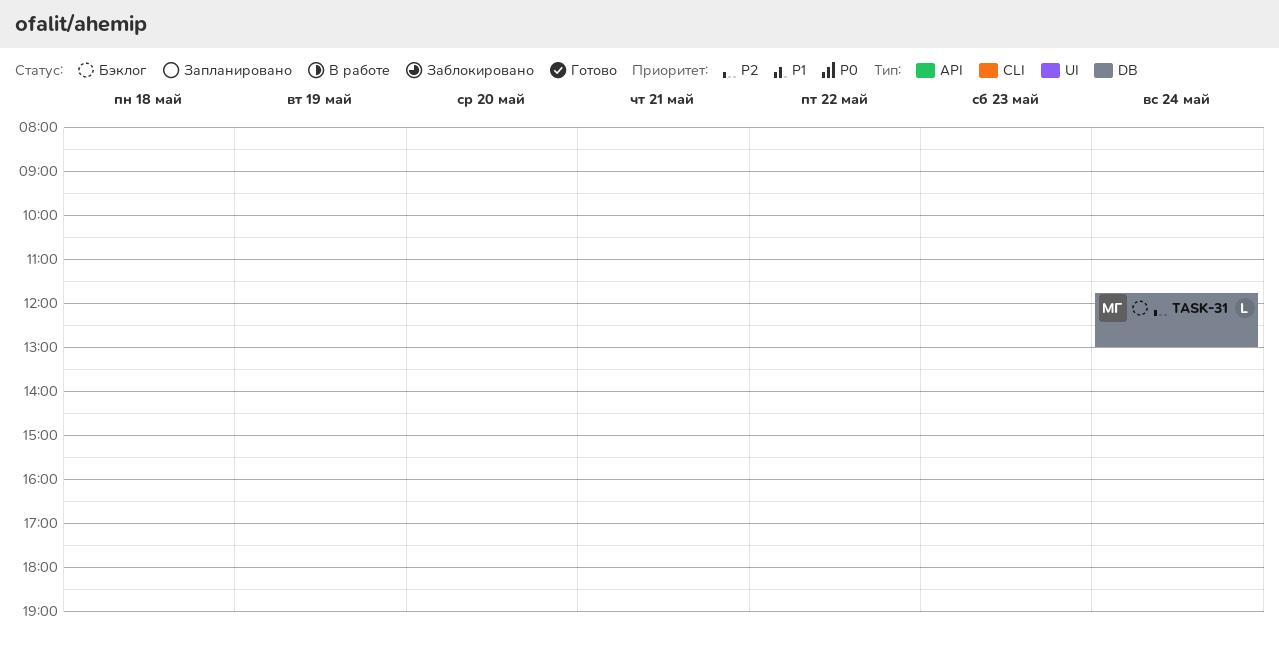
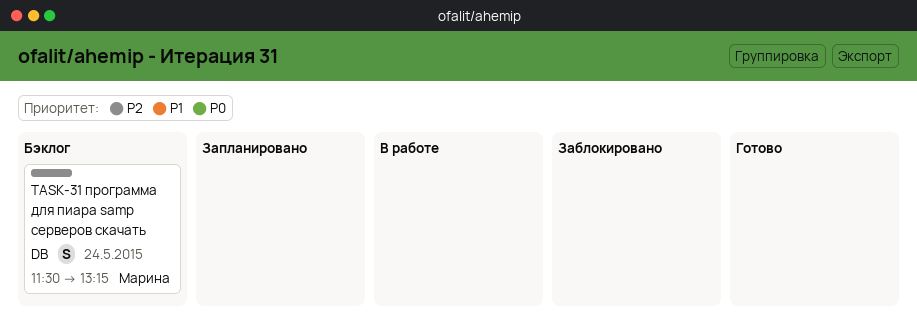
TASK-31, estimate: L -> S
TASK-31, begins: 11:45 -> 11:30
TASK-31, ends: 13:00 -> 13:15

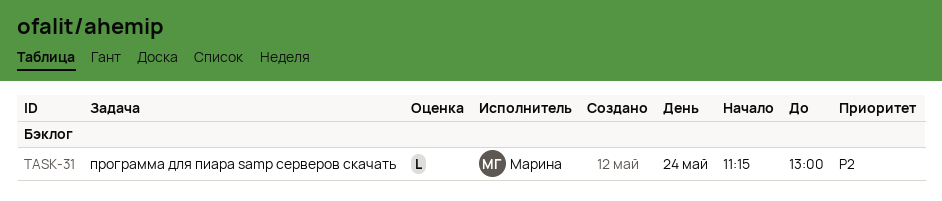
TASK-31, estimate: S -> L
TASK-31, begins: 11:30 -> 11:15
TASK-31, ends: 13:15 -> 13:00

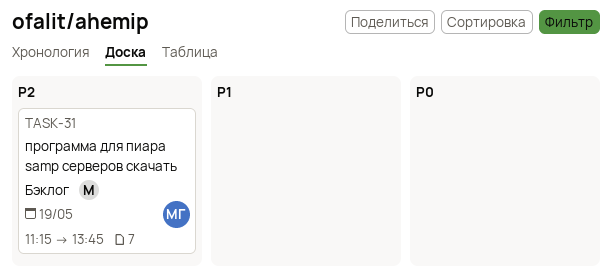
TASK-31, estimate: L -> M
TASK-31, day: May 24 -> May 19
TASK-31, ends: 13:00 -> 13:45

